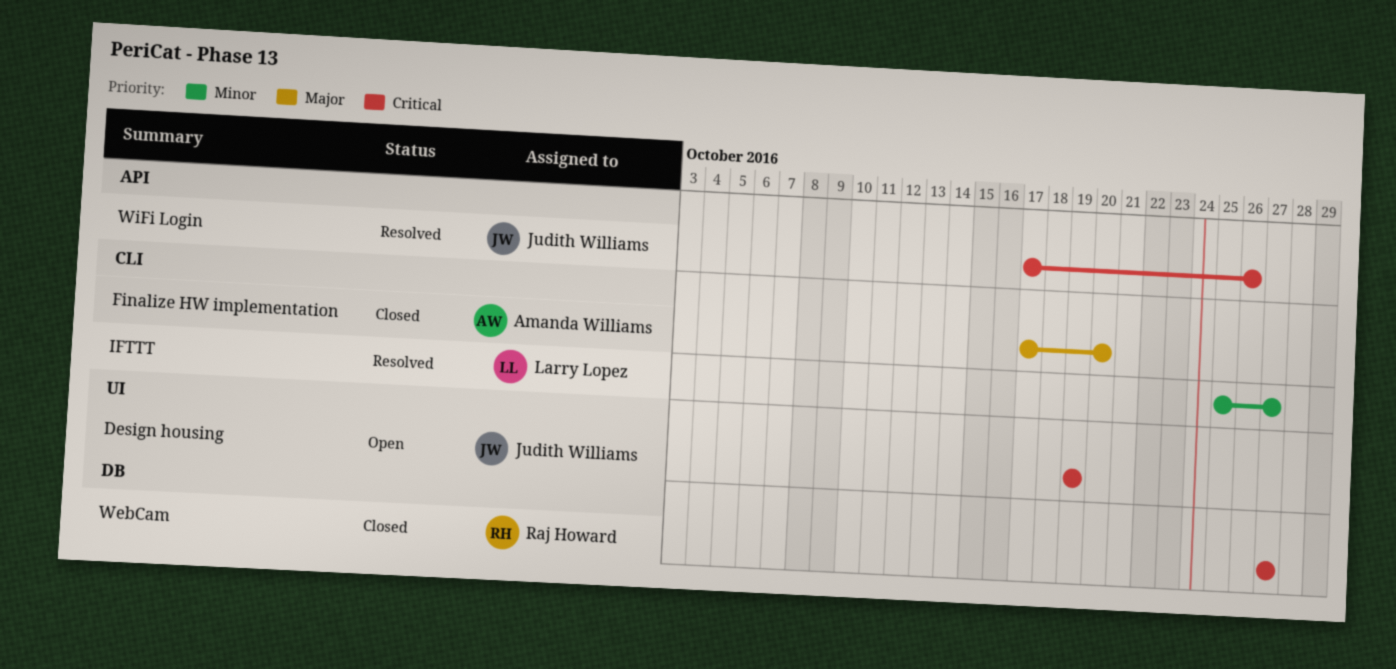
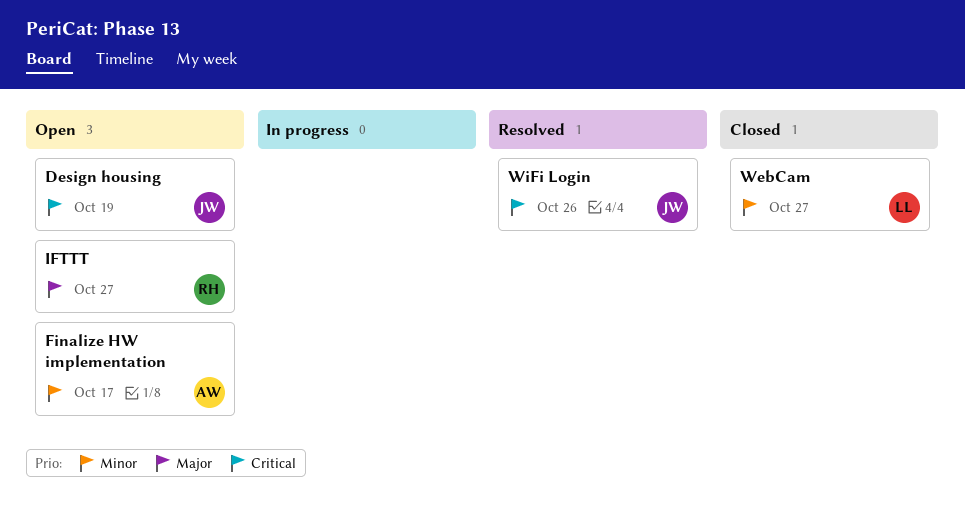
Finalize HW implementation, status: Closed -> Open
Finalize HW implementation, priority: Major -> Minor
Finalize HW implementation, due: Oct 20 -> Oct 17
IFTTT, status: Resolved -> Open
IFTTT, owner: Larry Lopez -> Raj Howard
IFTTT, priority: Minor -> Major
WebCam, owner: Raj Howard -> Larry Lopez
WebCam, priority: Critical -> Minor

